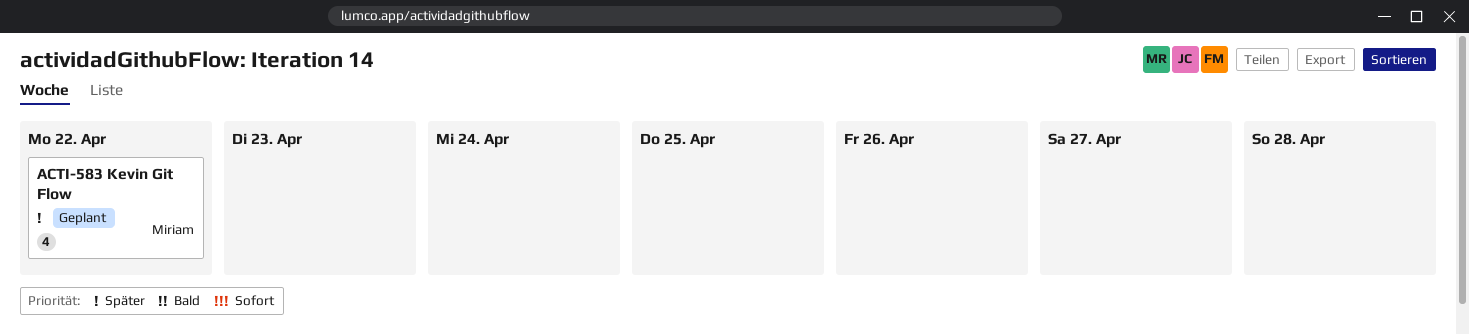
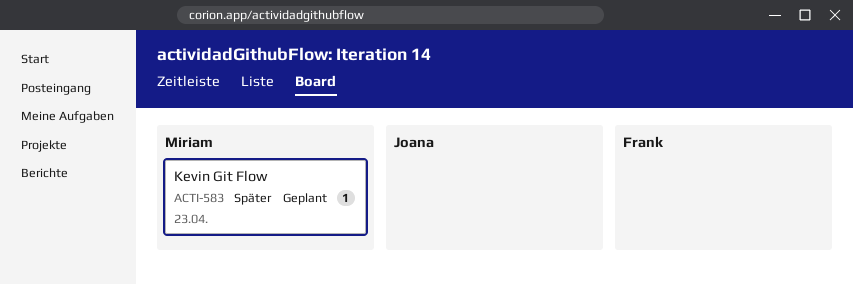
ACTI-583, estimate: 4 -> 1
ACTI-583, due: Apr 22 -> Apr 23

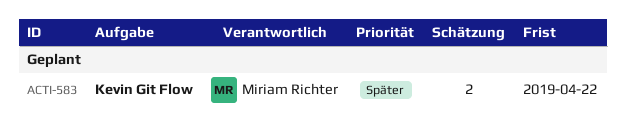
ACTI-583, estimate: 1 -> 2
ACTI-583, due: Apr 23 -> Apr 22

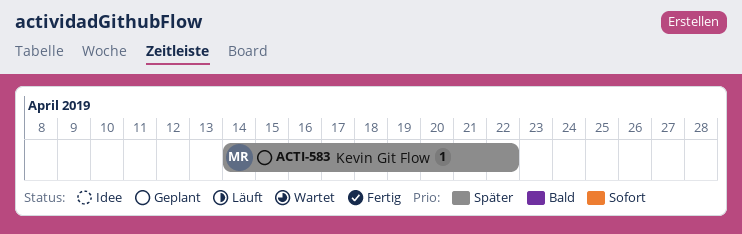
ACTI-583, estimate: 2 -> 1

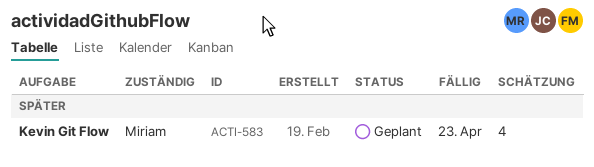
ACTI-583, estimate: 1 -> 4
ACTI-583, due: Apr 22 -> Apr 23

